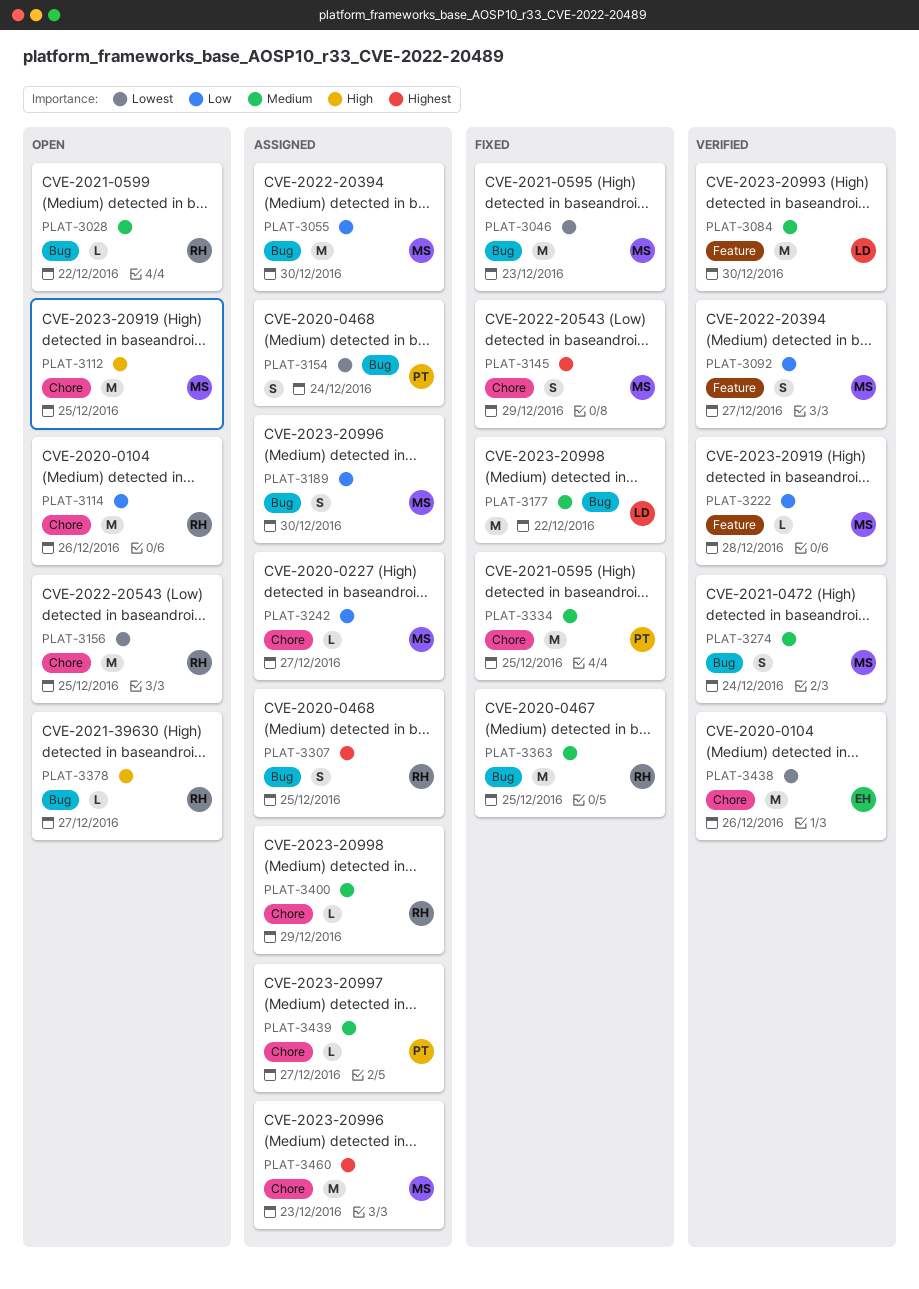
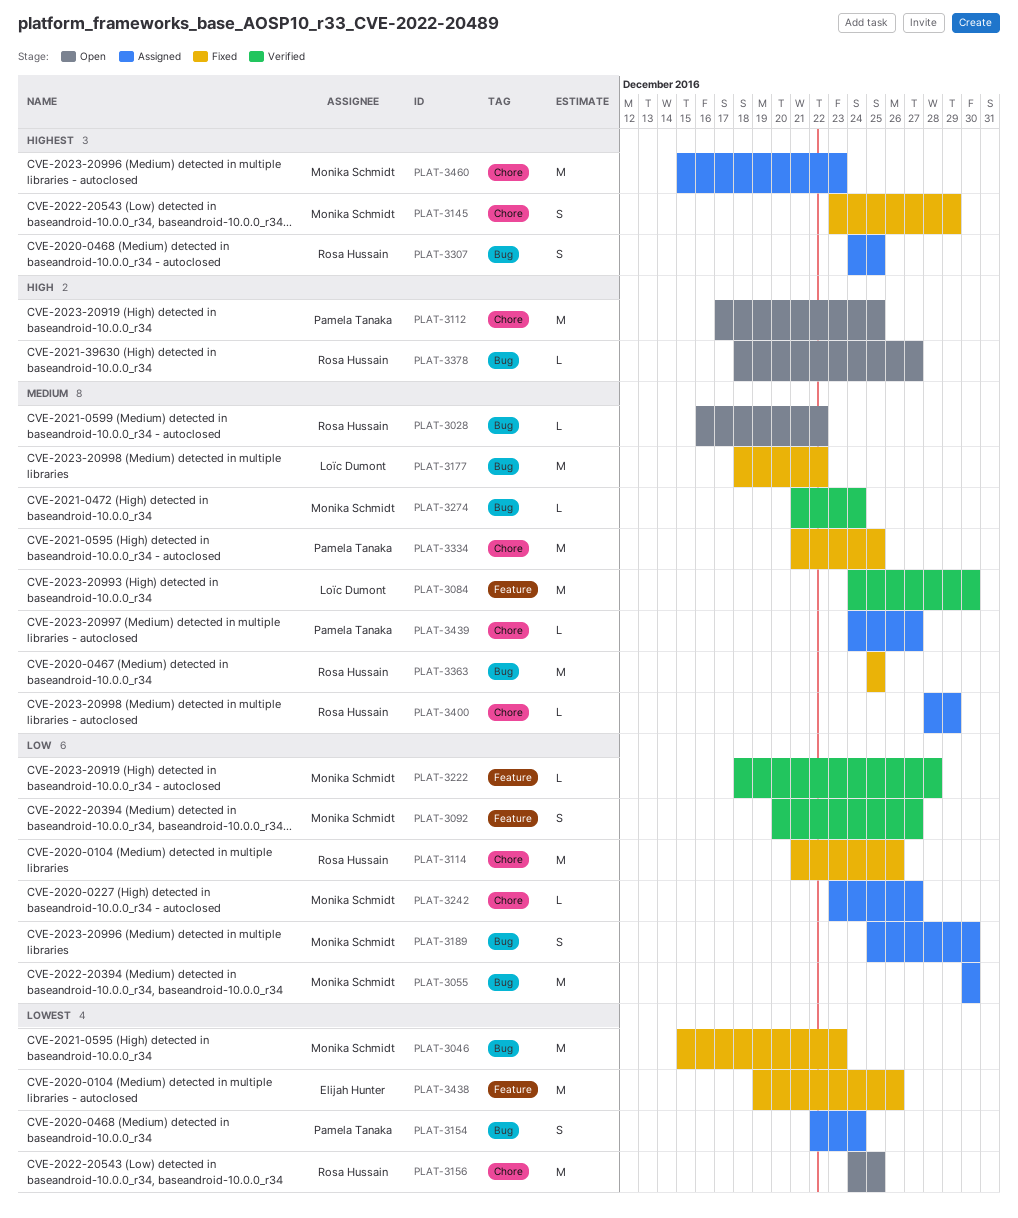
PLAT-3112, owner: Monika Schmidt -> Pamela Tanaka
PLAT-3114, status: Open -> Fixed
PLAT-3274, estimate: S -> L
PLAT-3438, status: Verified -> Fixed
PLAT-3438, label: Chore -> Feature

